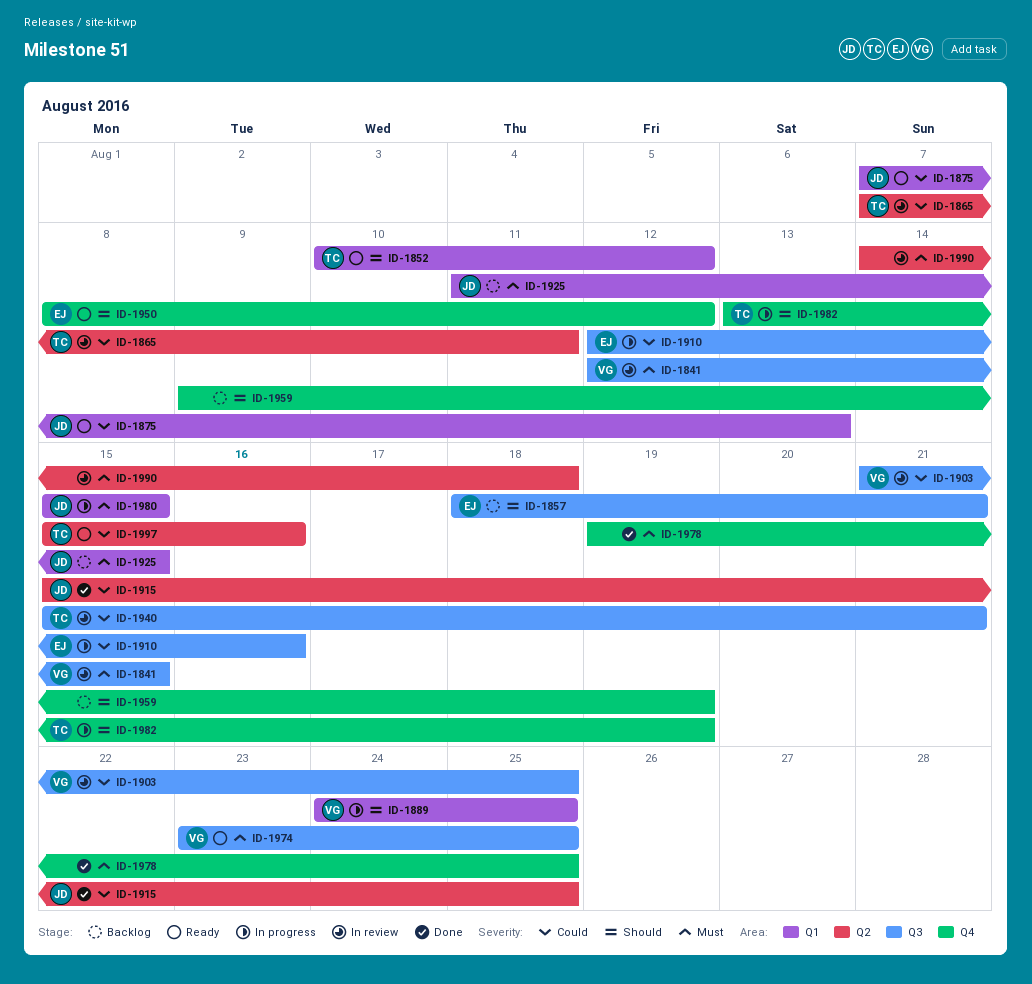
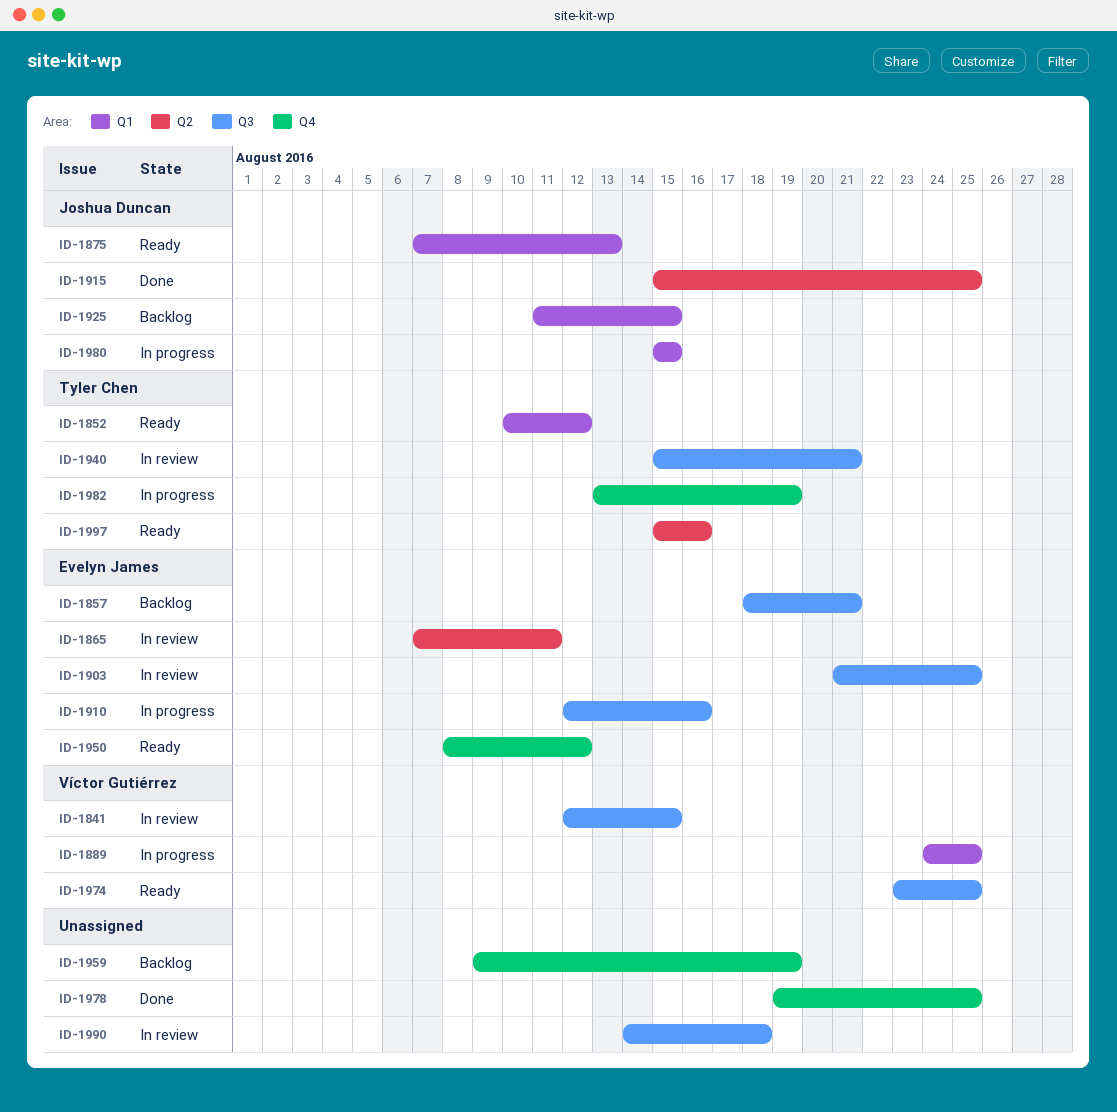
ID-1865, owner: Tyler Chen -> Evelyn James
ID-1903, owner: Víctor Gutiérrez -> Evelyn James
ID-1990, label: Q2 -> Q3

